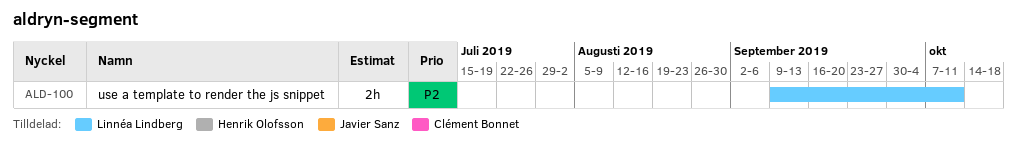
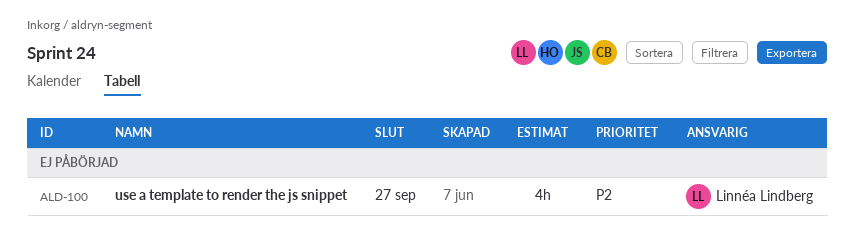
ALD-100, estimate: 2h -> 4h
ALD-100, due: Oct 11 -> Sep 27

